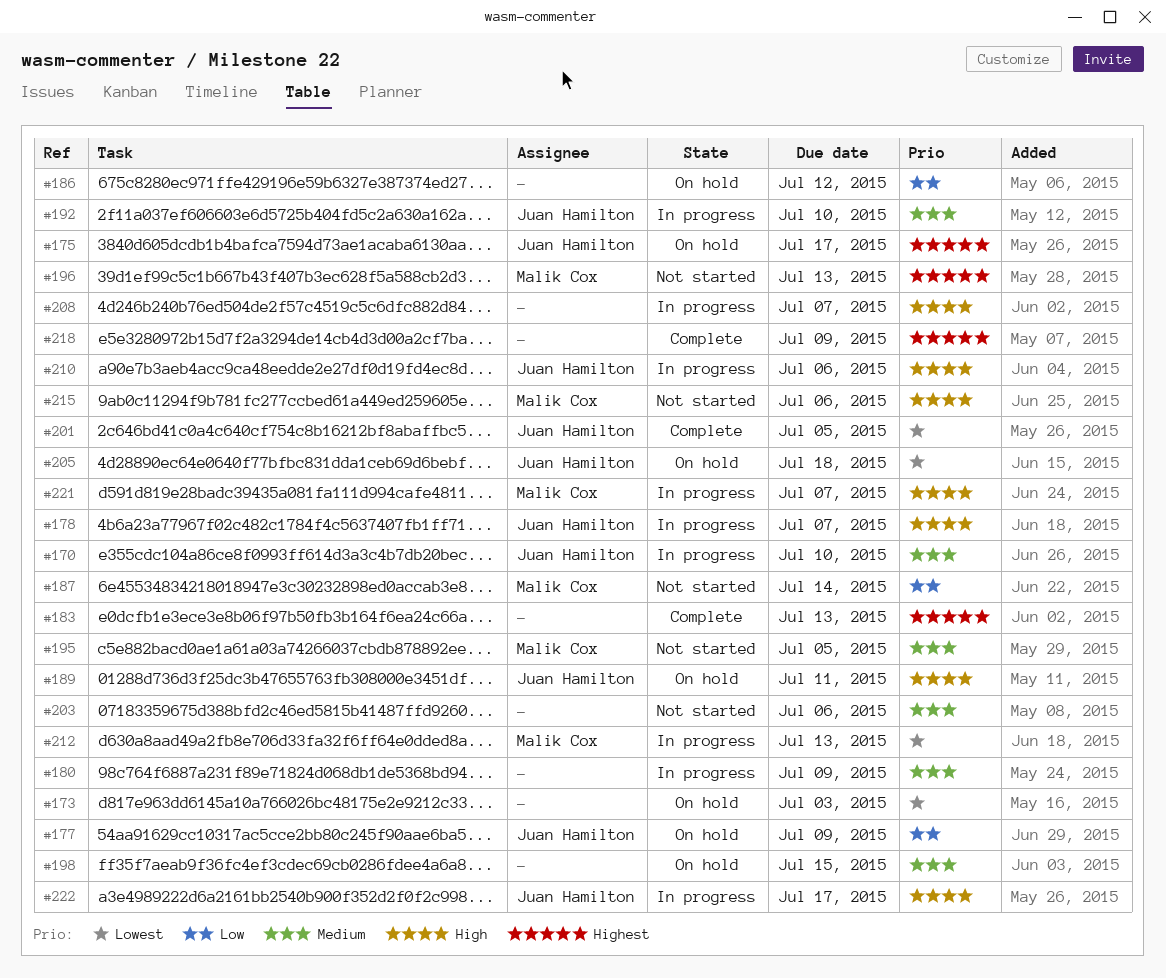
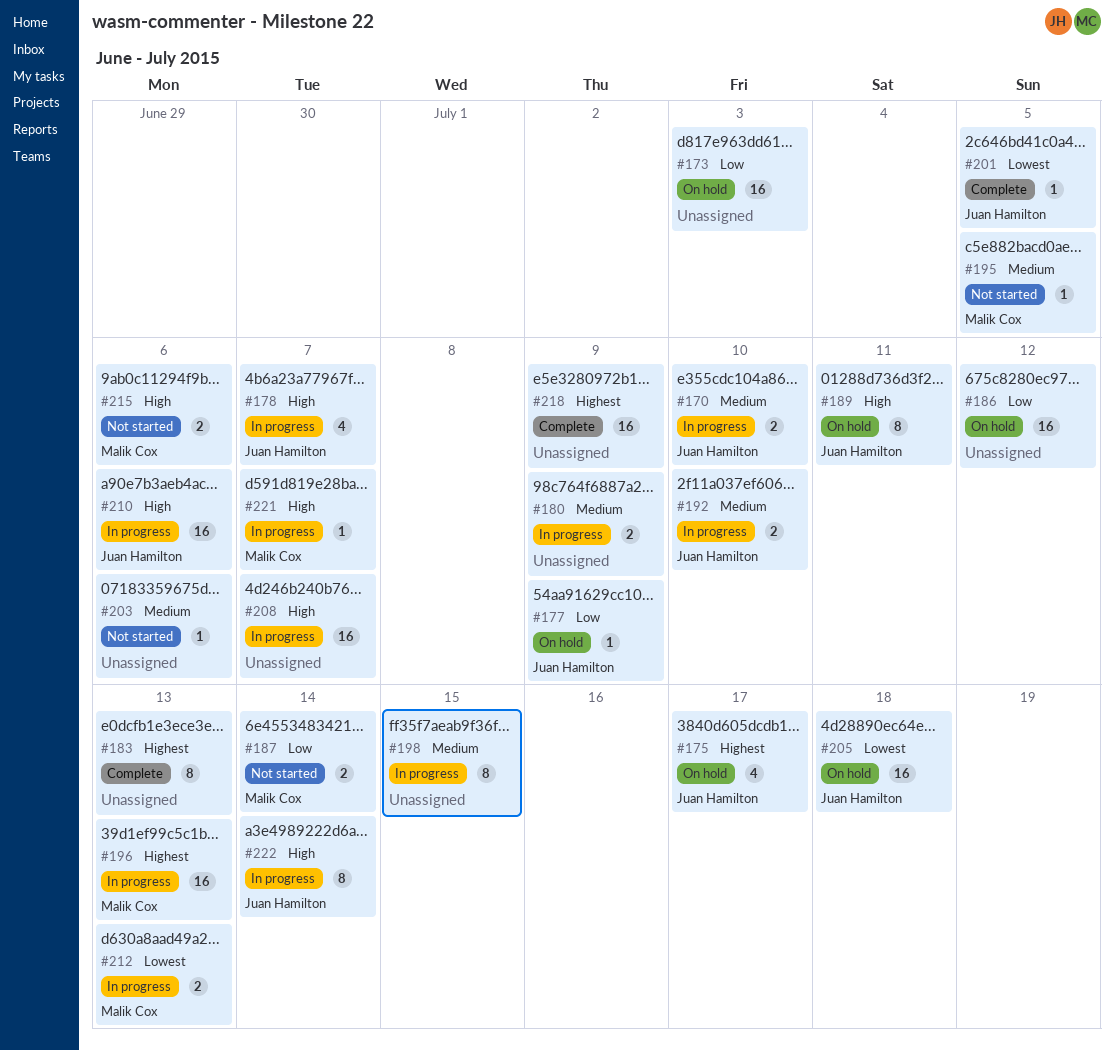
#173, priority: Lowest -> Low
#196, status: Not started -> In progress
#198, status: On hold -> In progress
#222, due: Jul 17 -> Jul 14

